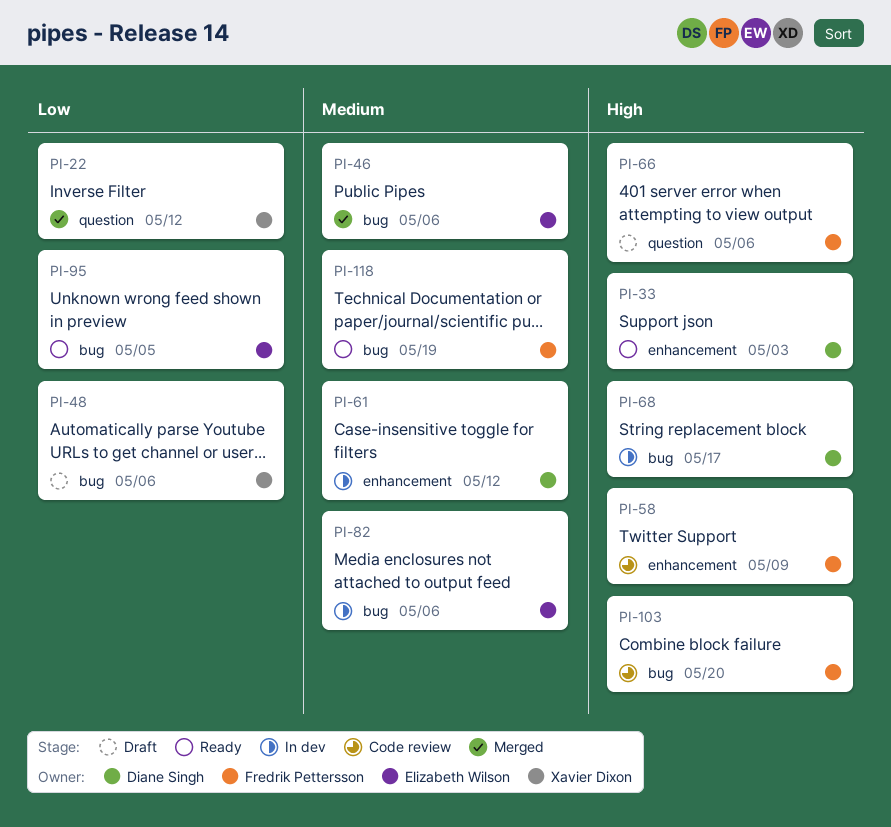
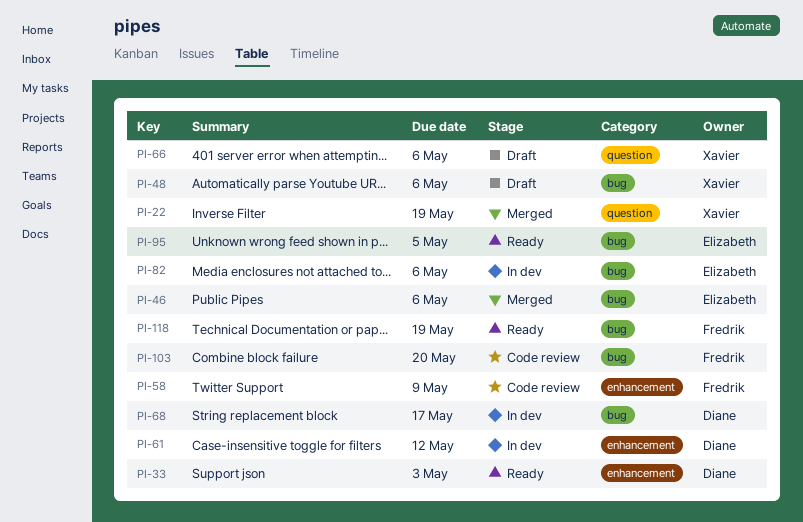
PI-22, due: May 12 -> May 19
PI-66, owner: Fredrik Pettersson -> Xavier Dixon

